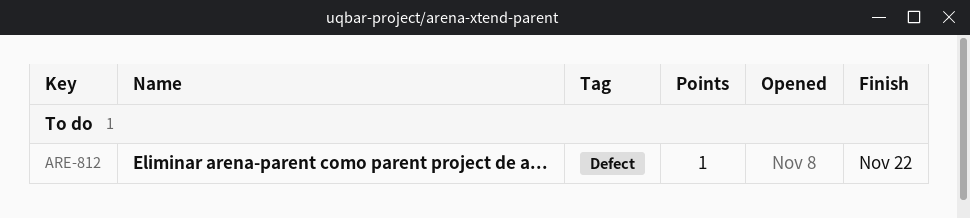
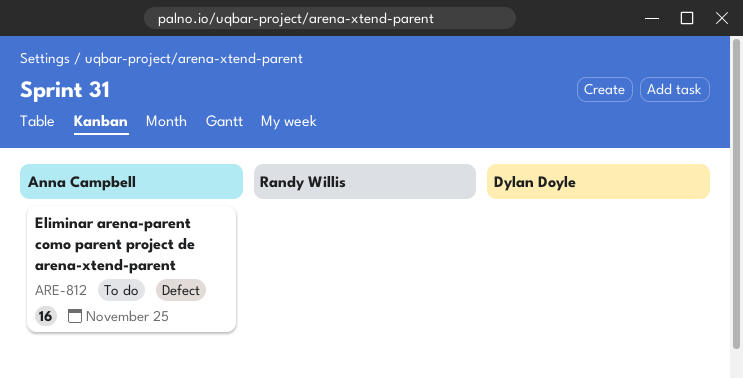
ARE-812, estimate: 1 -> 16
ARE-812, due: Nov 22 -> Nov 25

